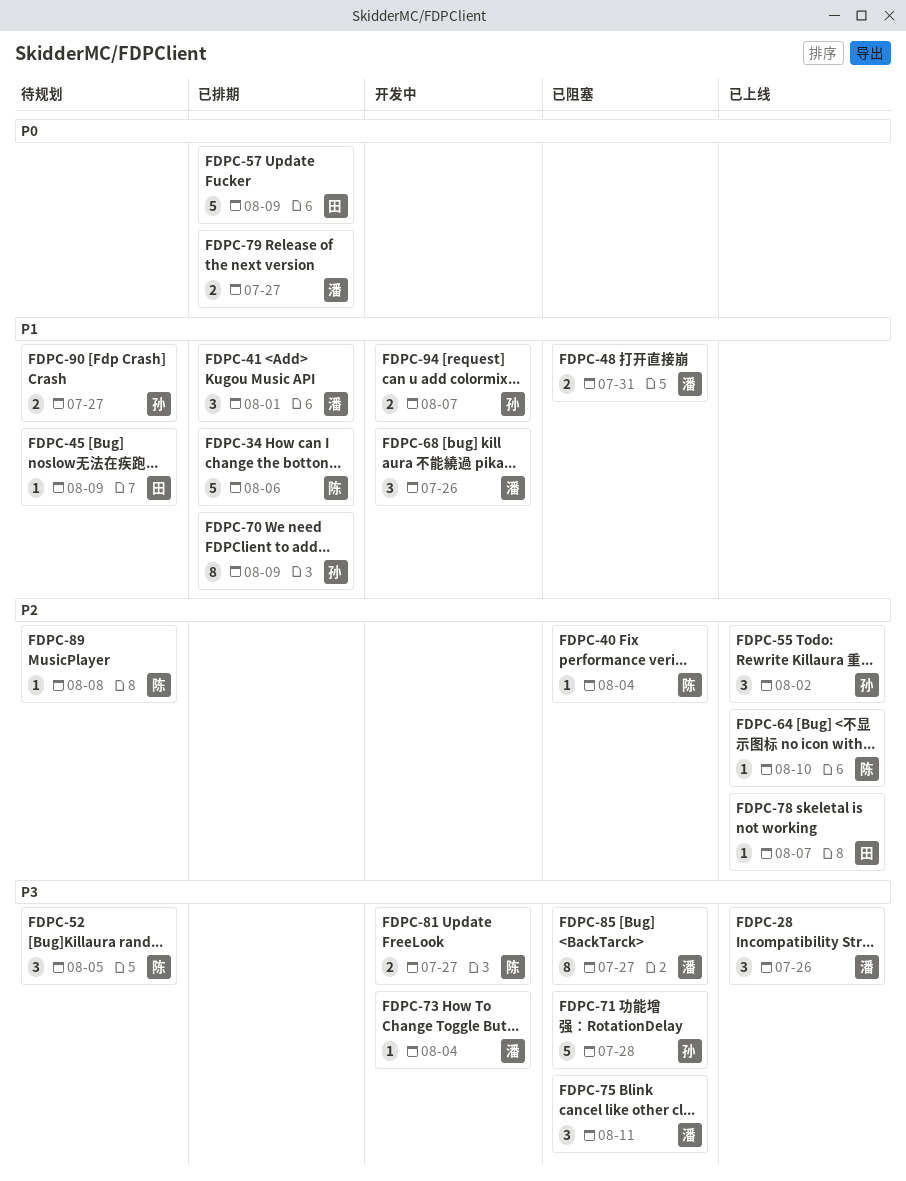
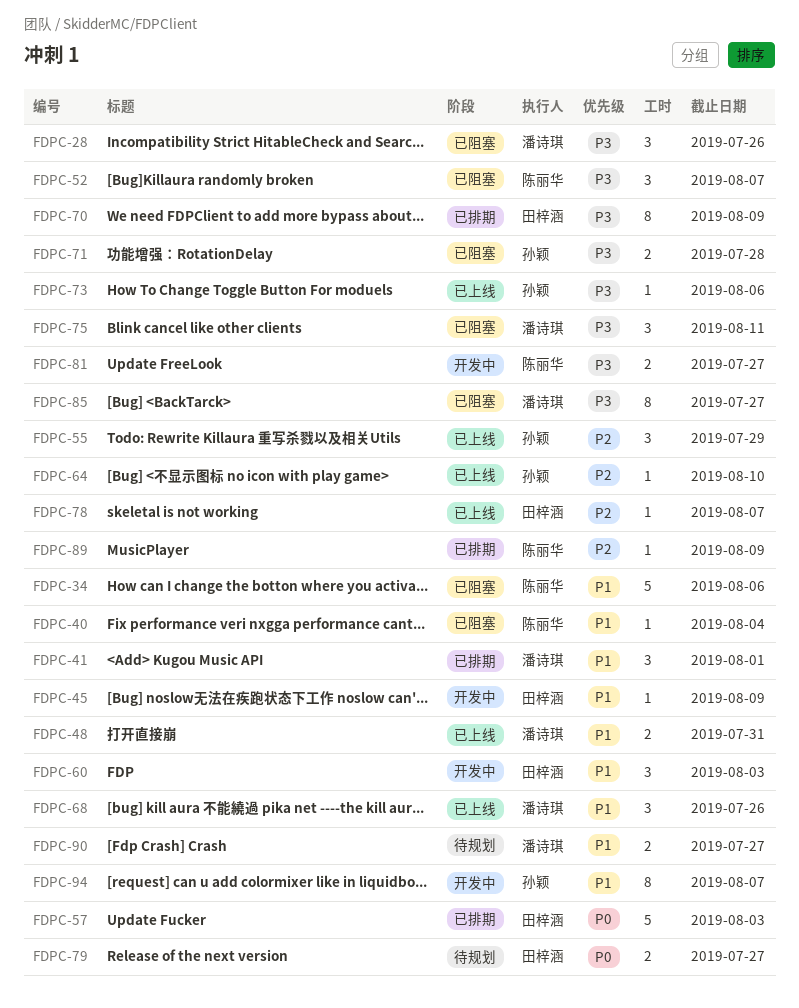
FDPC-28, status: 已上线 -> 已阻塞
FDPC-34, status: 已排期 -> 已阻塞
FDPC-40, priority: P2 -> P1
FDPC-45, status: 待规划 -> 开发中
FDPC-48, status: 已阻塞 -> 已上线
FDPC-52, status: 待规划 -> 已阻塞
FDPC-52, due: Aug 5 -> Aug 7
FDPC-55, due: Aug 2 -> Jul 29
FDPC-57, due: Aug 9 -> Aug 3
FDPC-60: none -> present
FDPC-64, owner: 陈丽华 -> 孙颖
FDPC-68, status: 开发中 -> 已上线
FDPC-70, owner: 孙颖 -> 田梓涵
FDPC-70, priority: P1 -> P3
FDPC-71, estimate: 5 -> 2
FDPC-73, status: 开发中 -> 已上线
FDPC-73, owner: 潘诗琪 -> 孙颖
FDPC-73, due: Aug 4 -> Aug 6
FDPC-79, status: 已排期 -> 待规划
FDPC-79, owner: 潘诗琪 -> 田梓涵
FDPC-89, status: 待规划 -> 已排期
FDPC-89, due: Aug 8 -> Aug 9
FDPC-90, owner: 孙颖 -> 潘诗琪
FDPC-94, estimate: 2 -> 8

